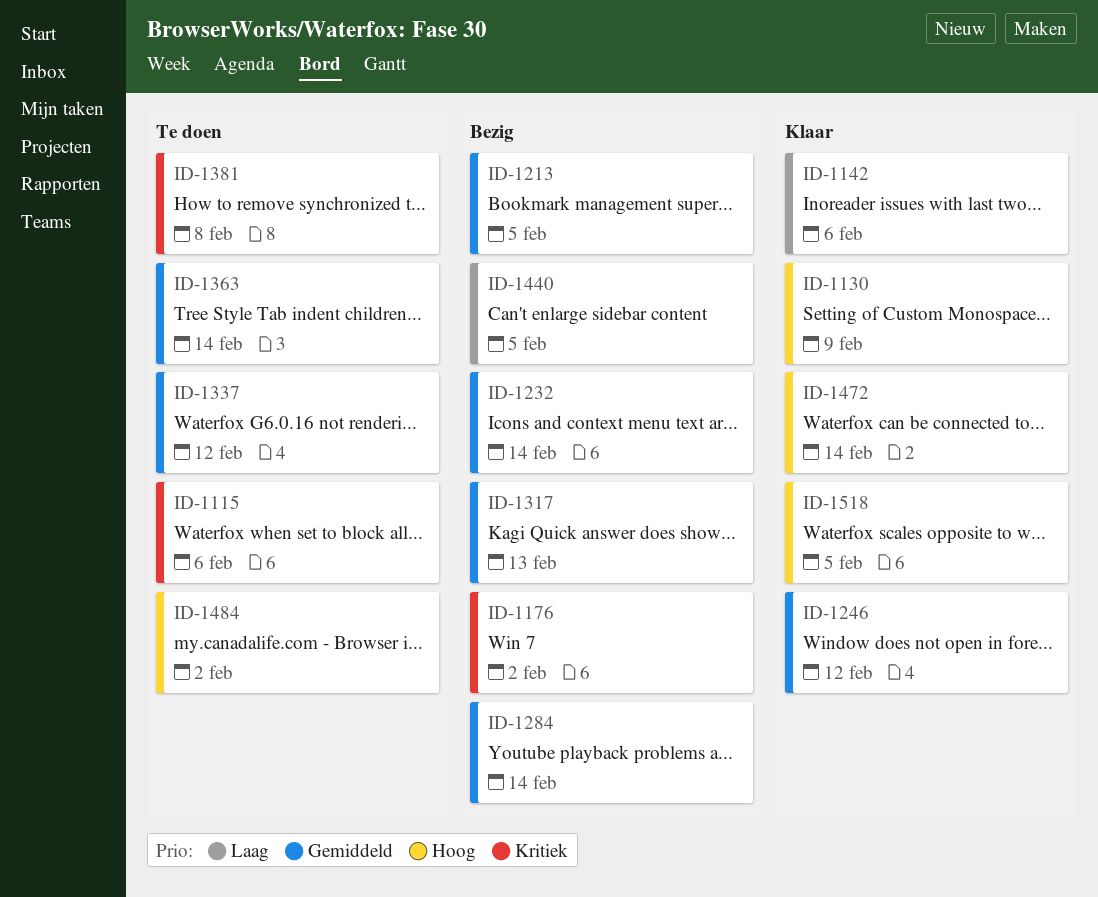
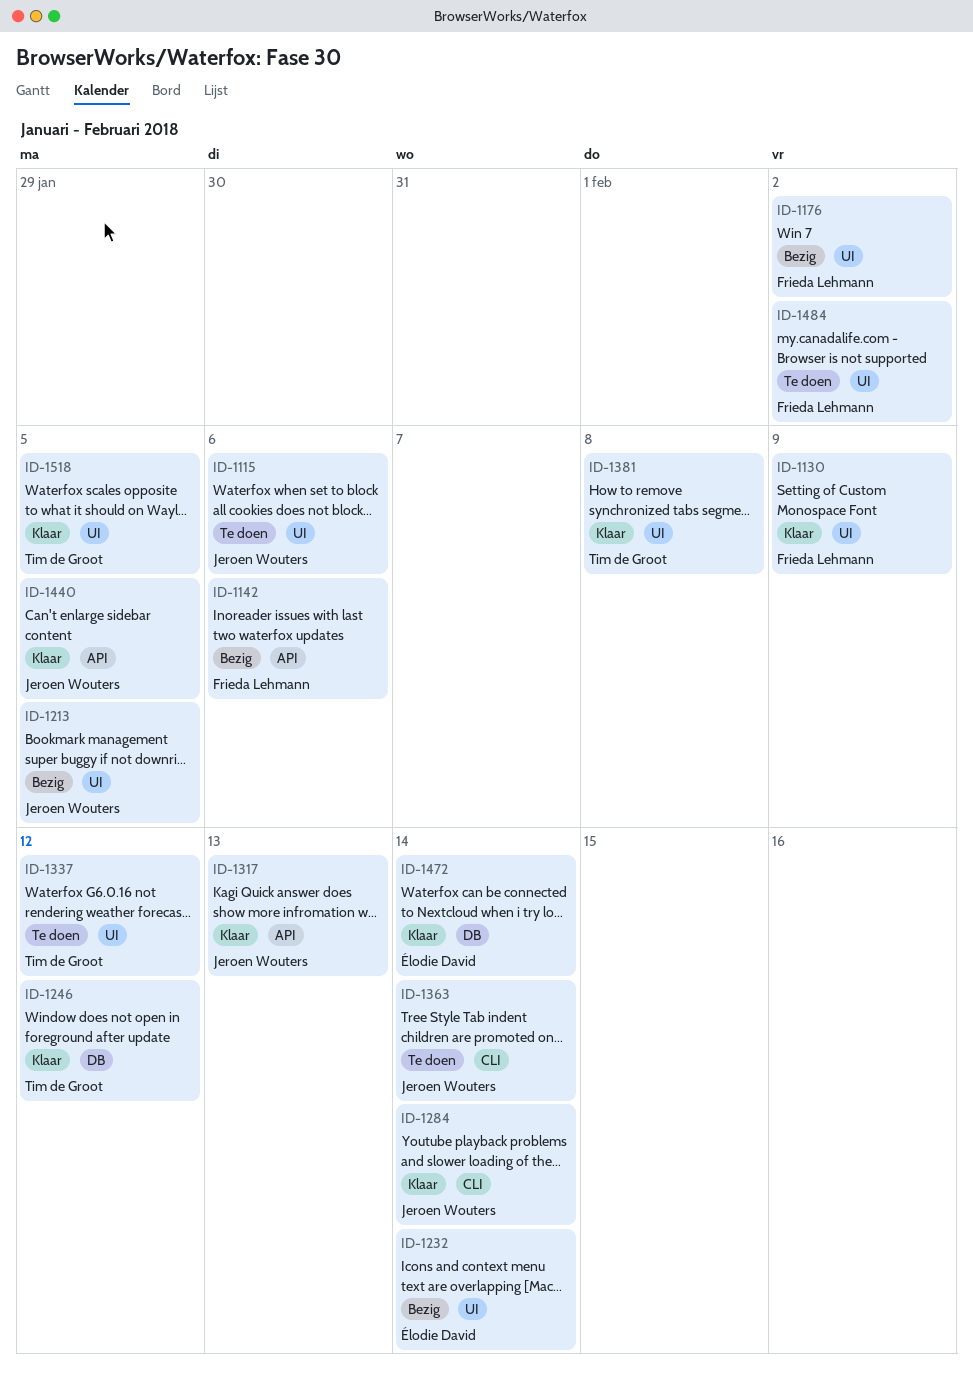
ID-1142, status: Klaar -> Bezig
ID-1284, status: Bezig -> Klaar
ID-1317, status: Bezig -> Klaar
ID-1381, status: Te doen -> Klaar
ID-1440, status: Bezig -> Klaar

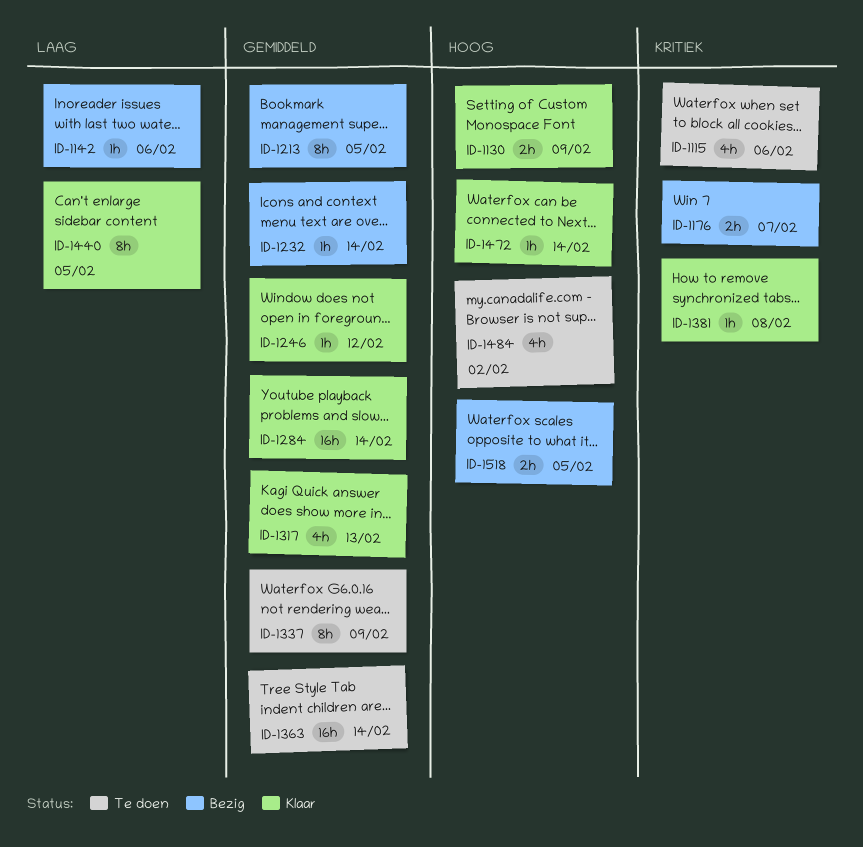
ID-1176, due: Feb 2 -> Feb 7
ID-1337, due: Feb 12 -> Feb 9
ID-1518, status: Klaar -> Bezig

